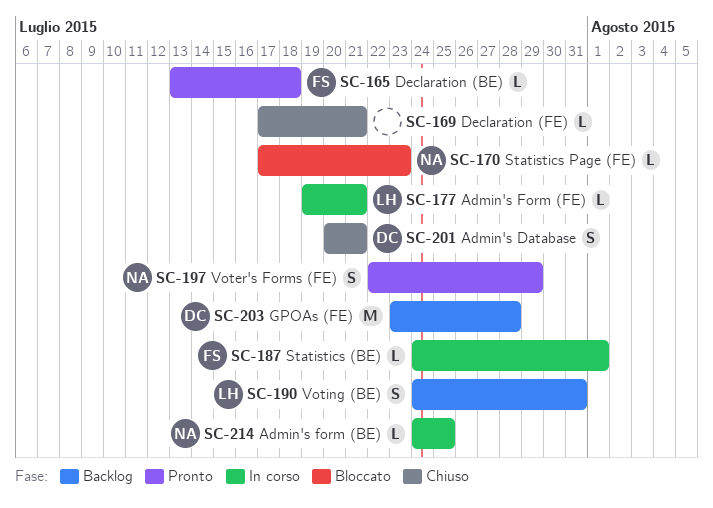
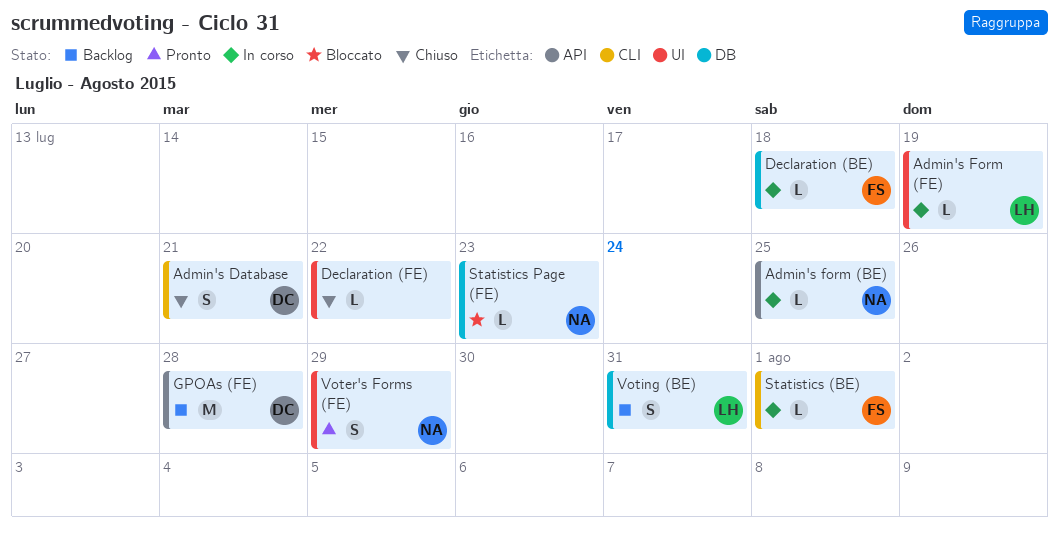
Admin's Form (FE), due: Jul 21 -> Jul 19
Declaration (BE), status: Pronto -> In corso
Declaration (FE), due: Jul 21 -> Jul 22

